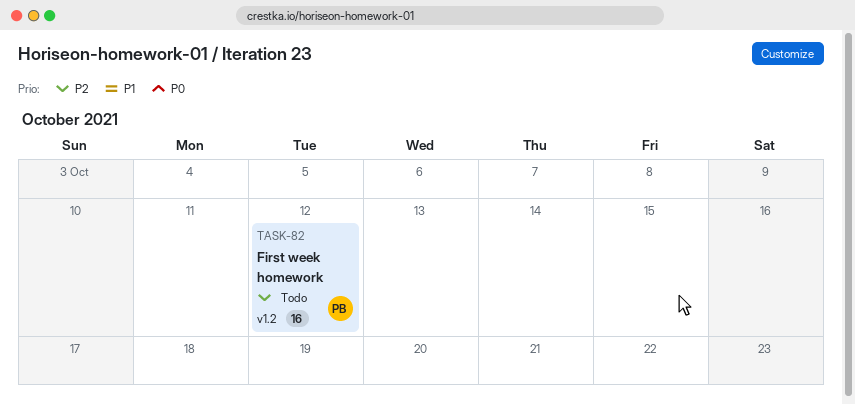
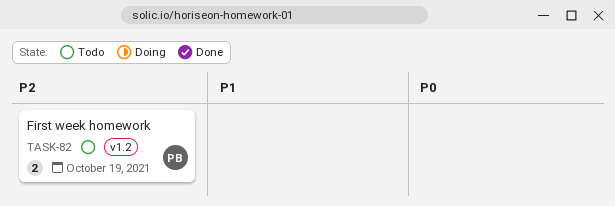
TASK-82, estimate: 16 -> 2
TASK-82, due: Oct 12 -> Oct 19

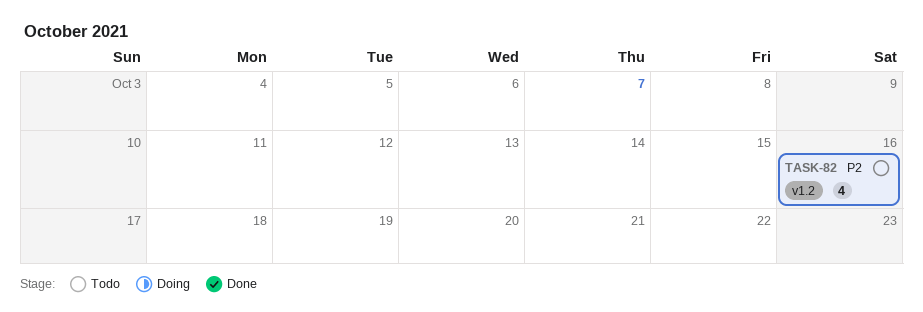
TASK-82, estimate: 2 -> 4
TASK-82, due: Oct 19 -> Oct 16

